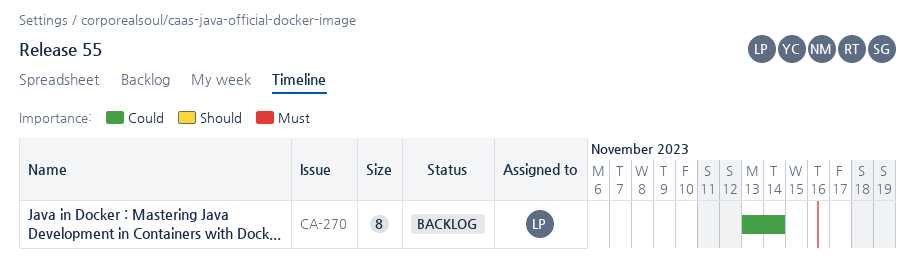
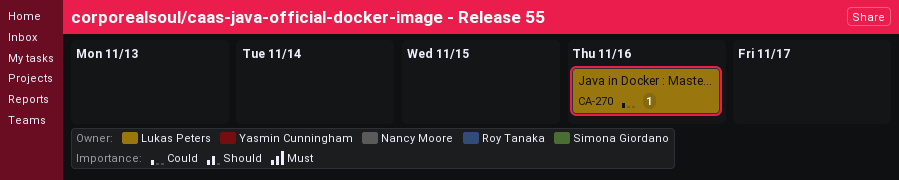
CA-270, estimate: 8 -> 1
CA-270, due: Nov 14 -> Nov 16

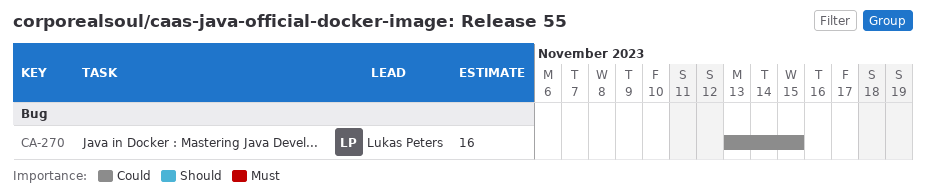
CA-270, estimate: 1 -> 16
CA-270, due: Nov 16 -> Nov 15

